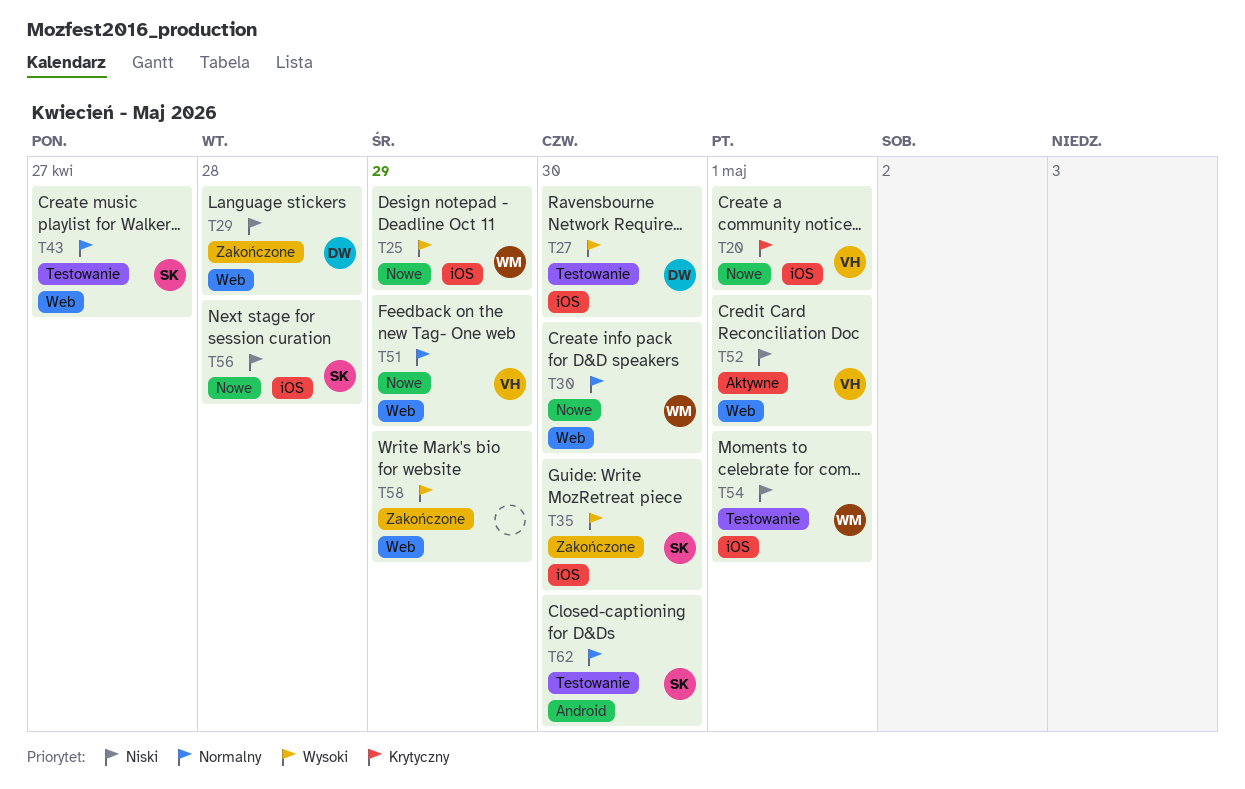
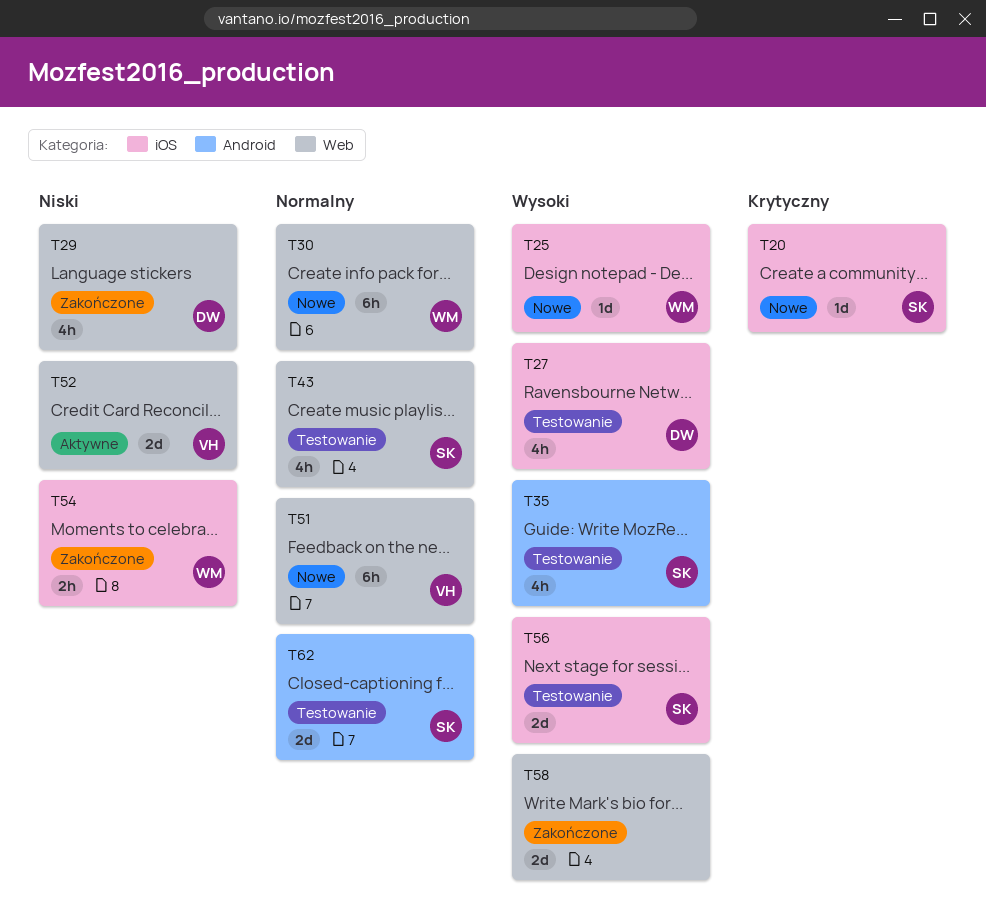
T20, owner: VH -> SK
T35, status: Zakończone -> Testowanie
T35, label: iOS -> Android
T54, status: Testowanie -> Zakończone
T56, status: Nowe -> Testowanie
T56, priority: Niski -> Wysoki

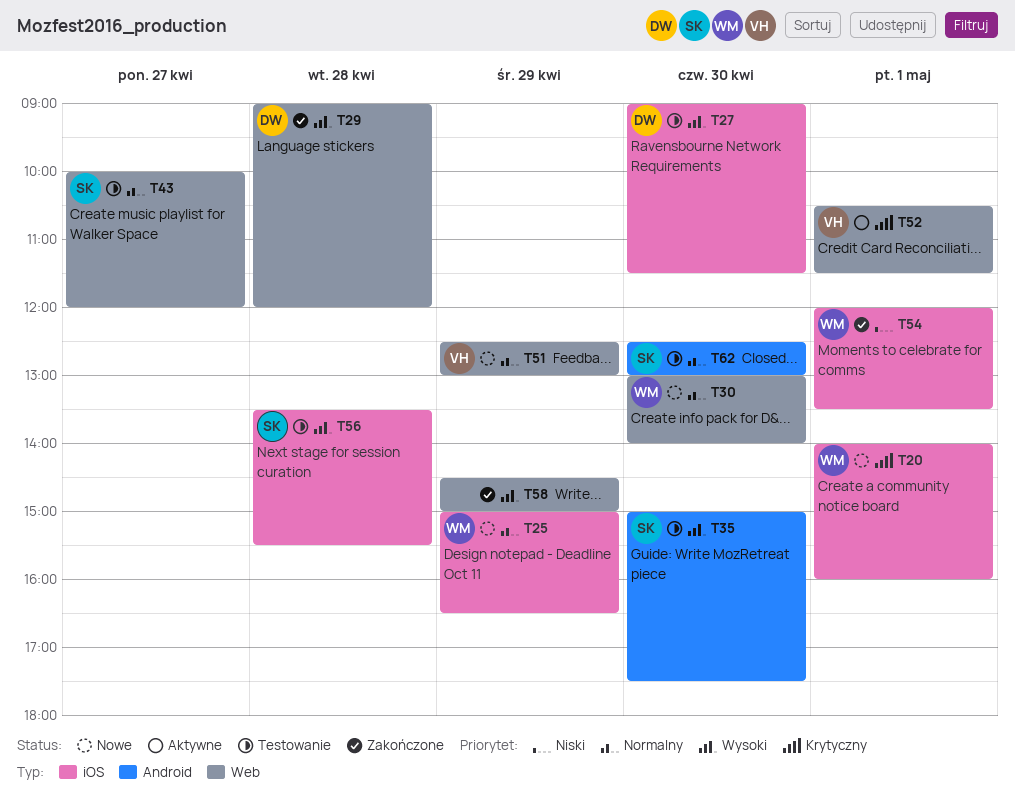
T20, owner: SK -> WM
T25, priority: Wysoki -> Normalny
T29, priority: Niski -> Wysoki
T52, priority: Niski -> Krytyczny

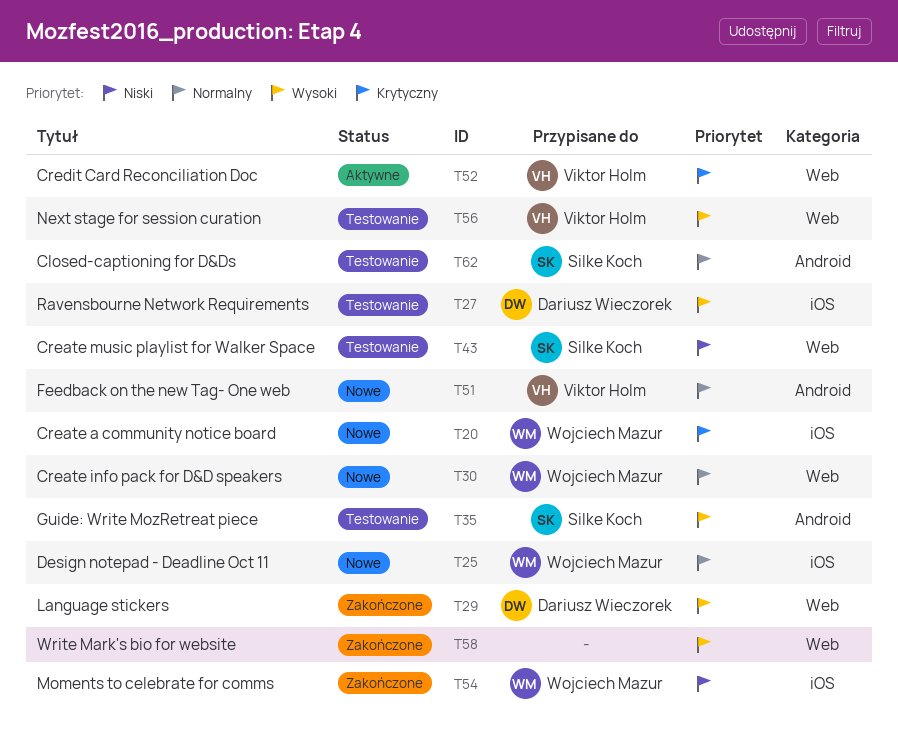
T43, priority: Normalny -> Niski
T51, label: Web -> Android
T56, owner: Silke Koch -> Viktor Holm
T56, label: iOS -> Web

